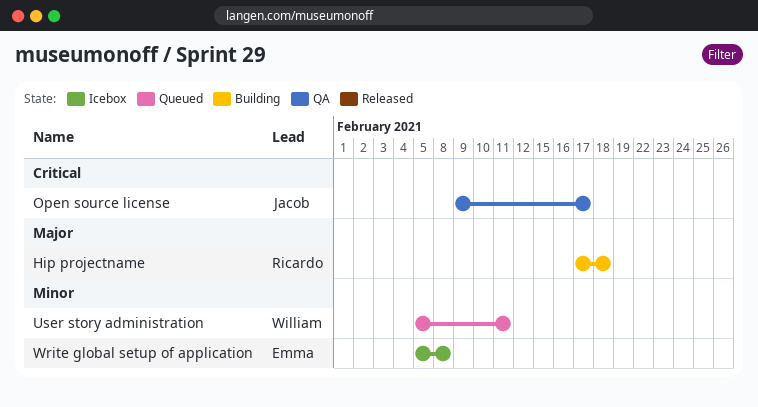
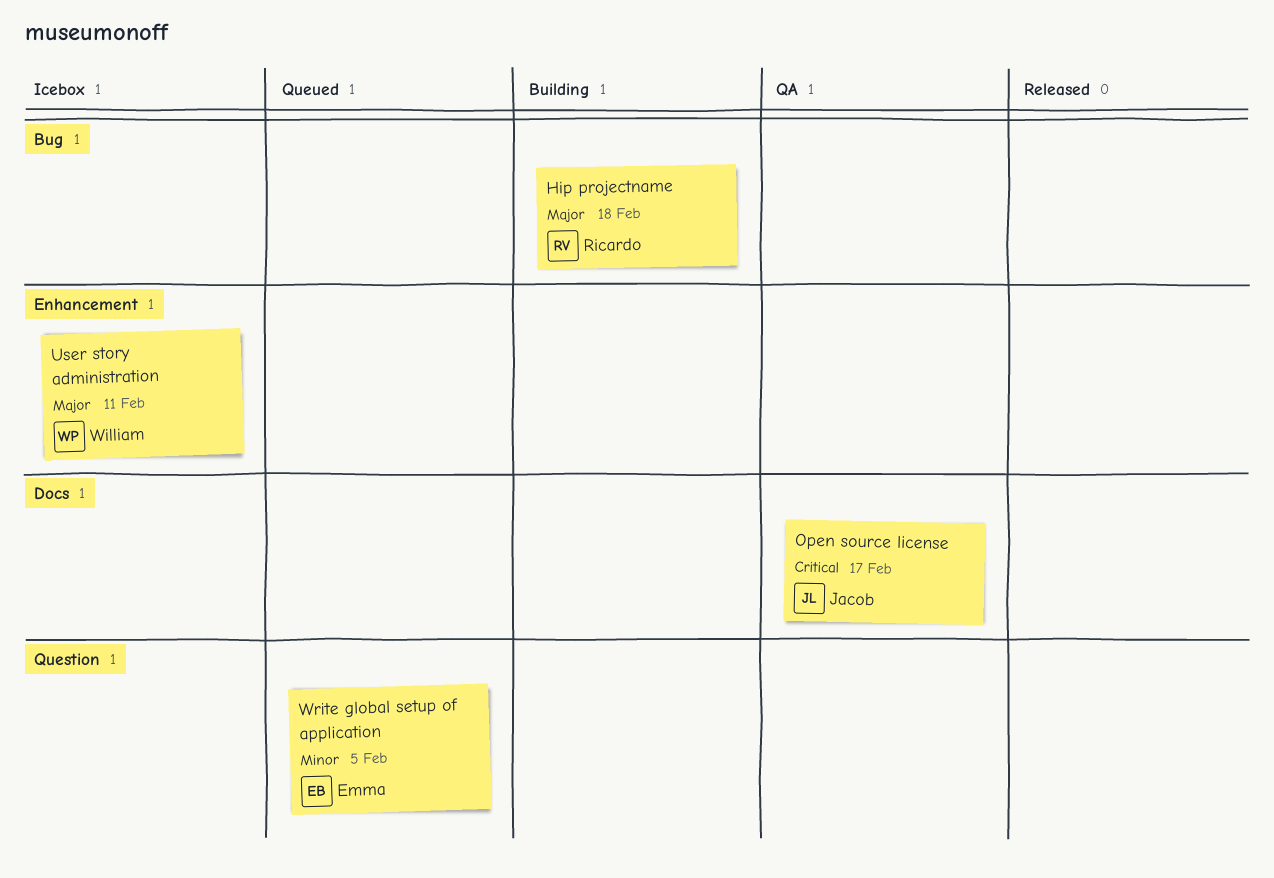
User story administration, status: Queued -> Icebox
User story administration, priority: Minor -> Major
Write global setup of application, status: Icebox -> Queued
Write global setup of application, due: Feb 8 -> Feb 5

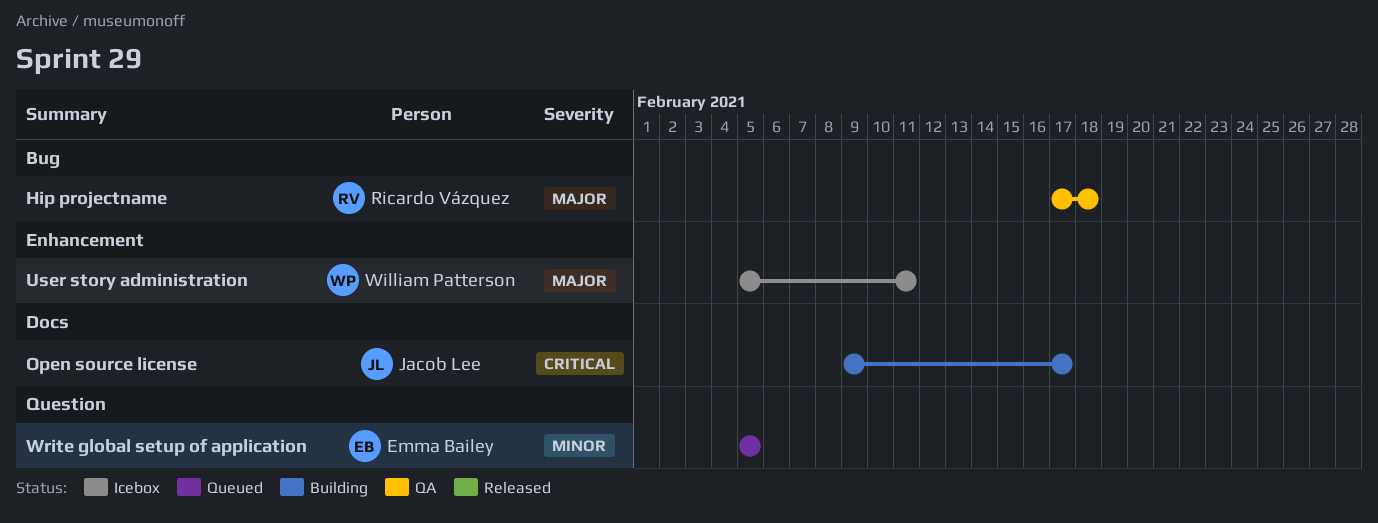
Hip projectname, status: Building -> QA
Open source license, status: QA -> Building

